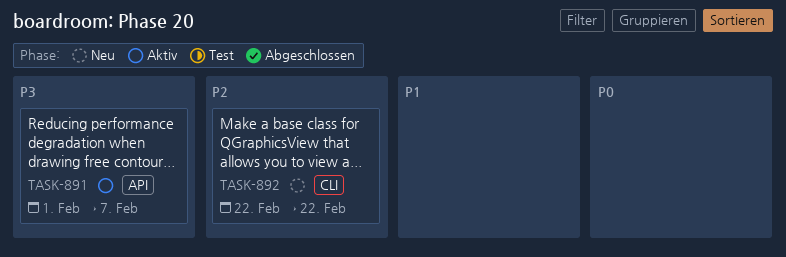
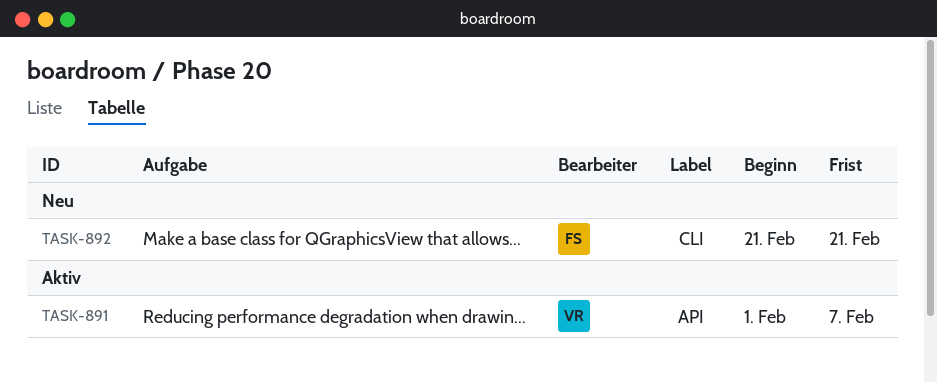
TASK-892, start: Feb 22 -> Feb 21
TASK-892, due: Feb 22 -> Feb 21

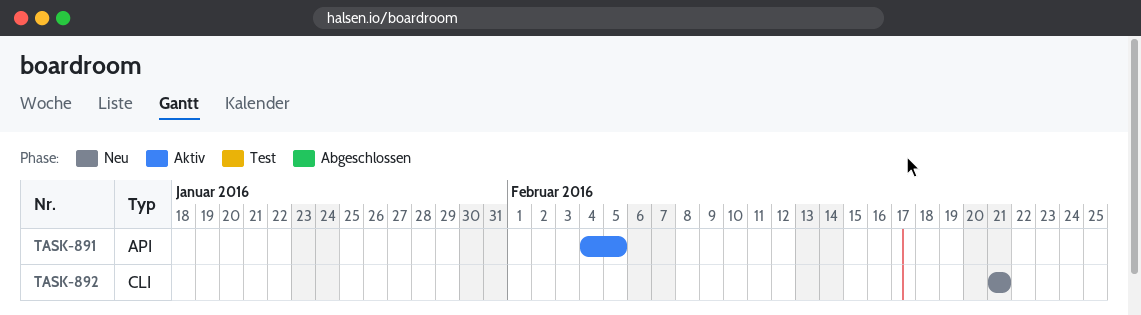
TASK-891, start: Feb 1 -> Feb 4
TASK-891, due: Feb 7 -> Feb 5

